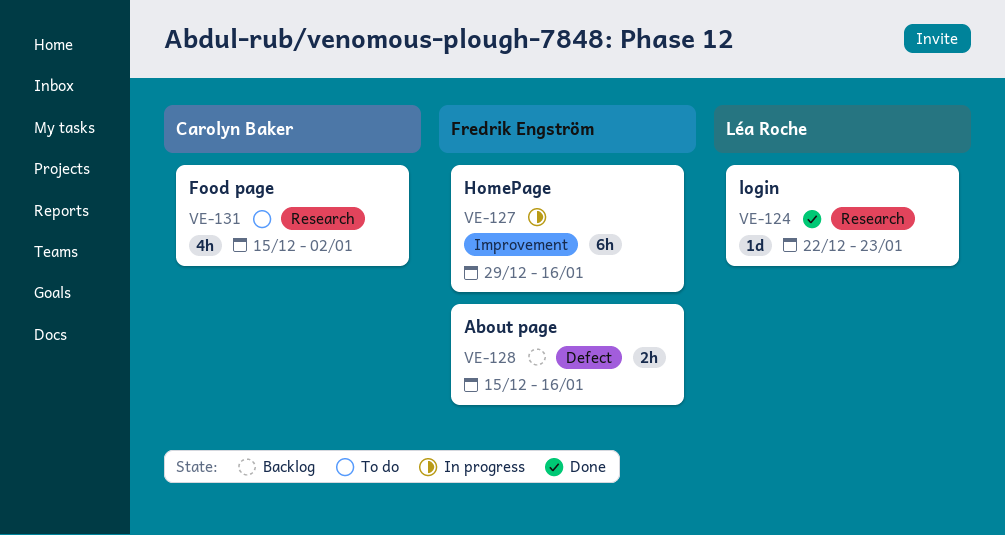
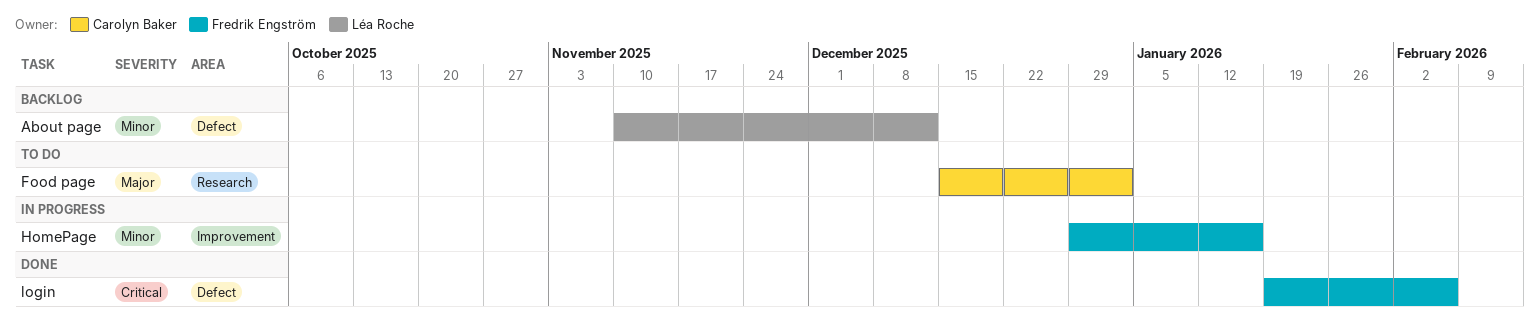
About page, owner: Fredrik Engström -> Léa Roche
About page, start: Dec 15 -> Nov 10
About page, due: Jan 16 -> Dec 12
login, owner: Léa Roche -> Fredrik Engström
login, label: Research -> Defect
login, start: Dec 22 -> Jan 19
login, due: Jan 23 -> Feb 6

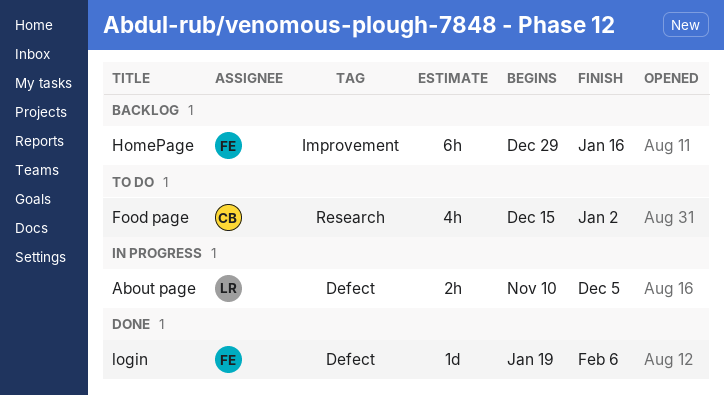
About page, status: Backlog -> In progress
About page, due: Dec 12 -> Dec 5
HomePage, status: In progress -> Backlog

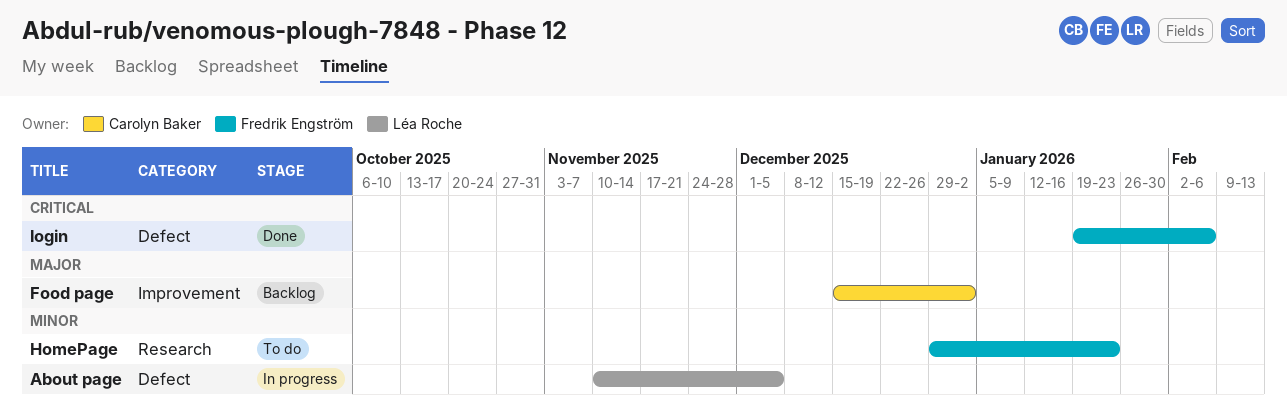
Food page, status: To do -> Backlog
Food page, label: Research -> Improvement
HomePage, status: Backlog -> To do
HomePage, label: Improvement -> Research
HomePage, due: Jan 16 -> Jan 23

